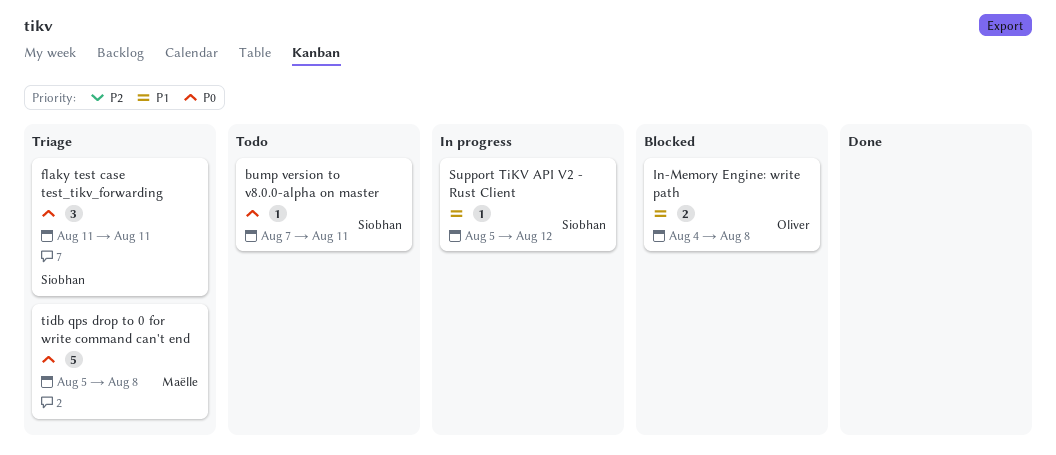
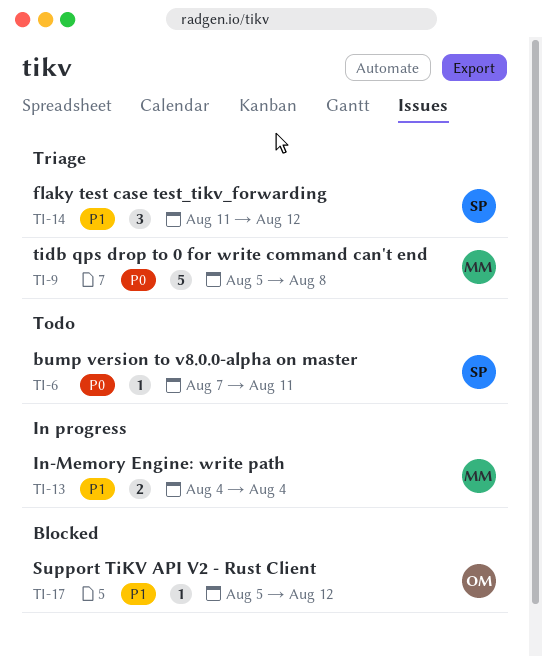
flaky test case test_tikv_forwarding, priority: P0 -> P1
flaky test case test_tikv_forwarding, due: Aug 11 -> Aug 12
In-Memory Engine: write path, status: Blocked -> In progress
In-Memory Engine: write path, owner: Oliver -> Maëlle
In-Memory Engine: write path, due: Aug 8 -> Aug 4
Support TiKV API V2 - Rust Client, status: In progress -> Blocked
Support TiKV API V2 - Rust Client, owner: Siobhan -> Oliver

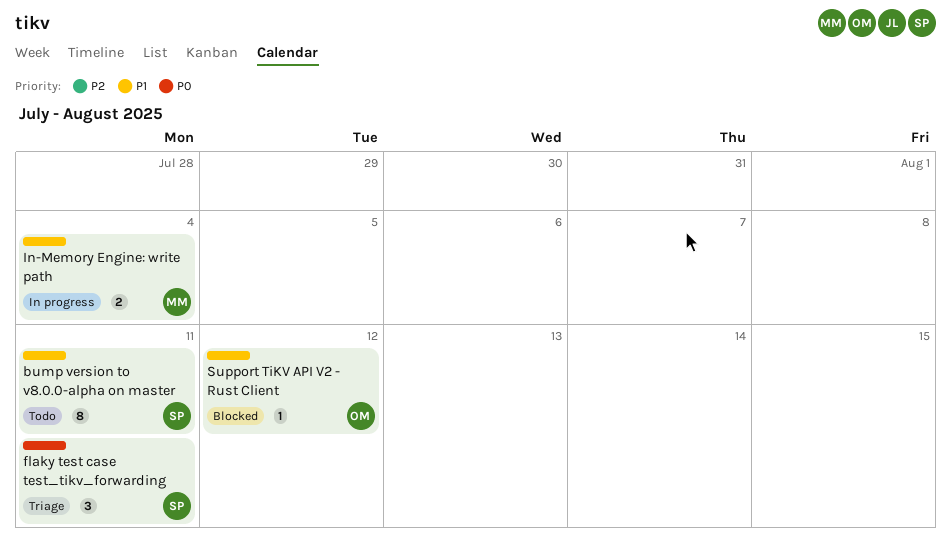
bump version to v8.0.0-alpha on master, priority: P0 -> P1
bump version to v8.0.0-alpha on master, estimate: 1 -> 8
flaky test case test_tikv_forwarding, priority: P1 -> P0
flaky test case test_tikv_forwarding, due: Aug 12 -> Aug 11
tidb qps drop to 0 for write command can't end: present -> none

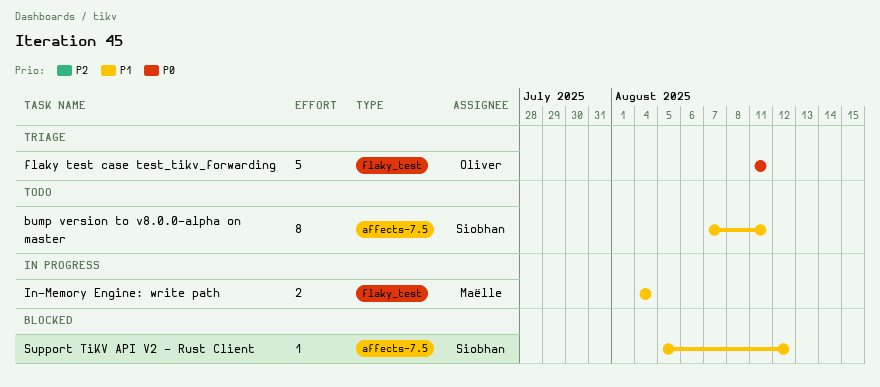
flaky test case test_tikv_forwarding, owner: Siobhan -> Oliver
flaky test case test_tikv_forwarding, estimate: 3 -> 5
Support TiKV API V2 - Rust Client, owner: Oliver -> Siobhan

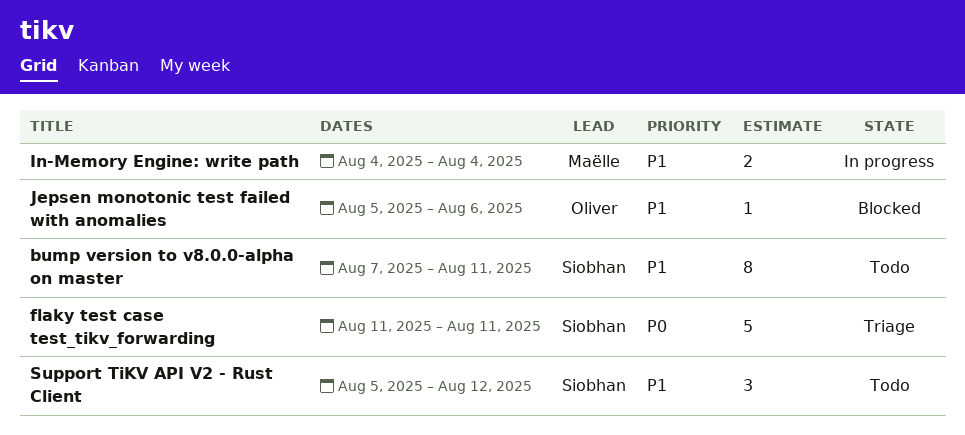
flaky test case test_tikv_forwarding, owner: Oliver -> Siobhan
Jepsen monotonic test failed with anomalies: none -> present
Support TiKV API V2 - Rust Client, status: Blocked -> Todo
Support TiKV API V2 - Rust Client, estimate: 1 -> 3

